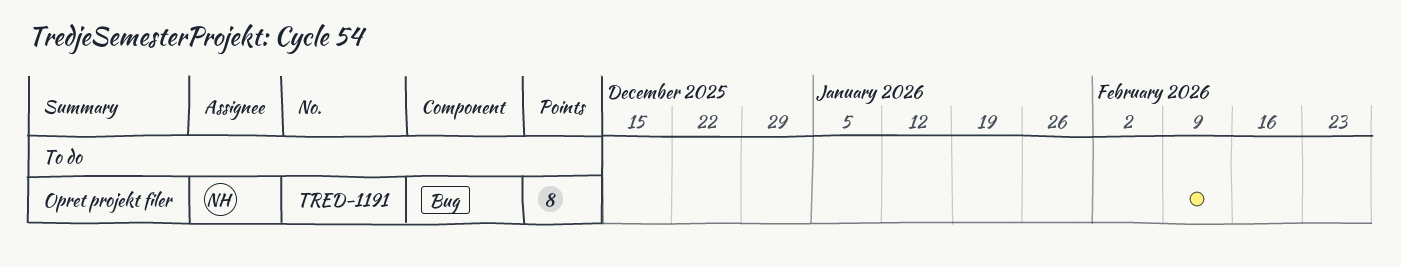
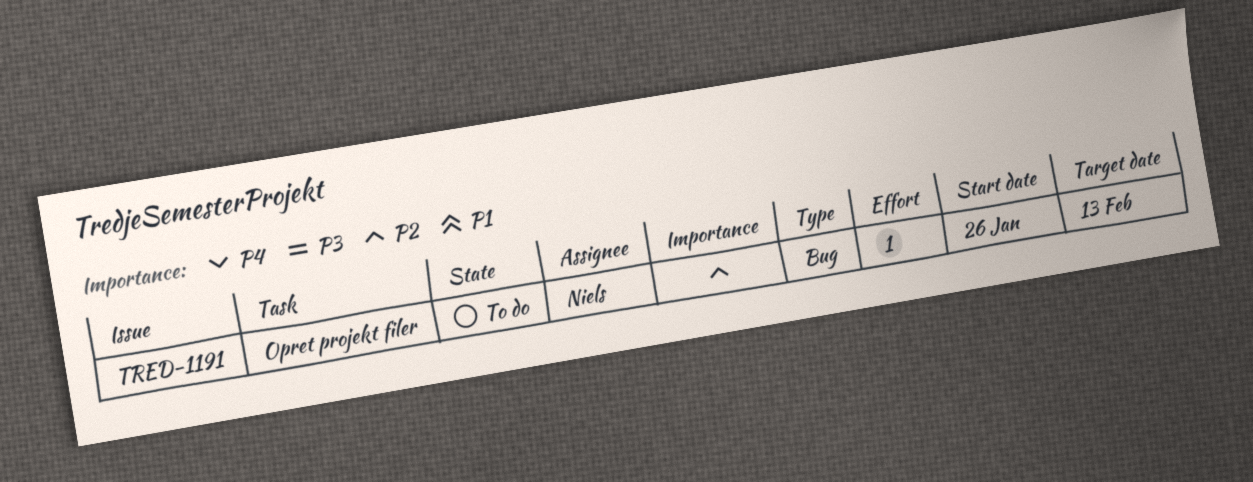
TRED-1191, estimate: 8 -> 1
TRED-1191, start: Feb 9 -> Jan 26

